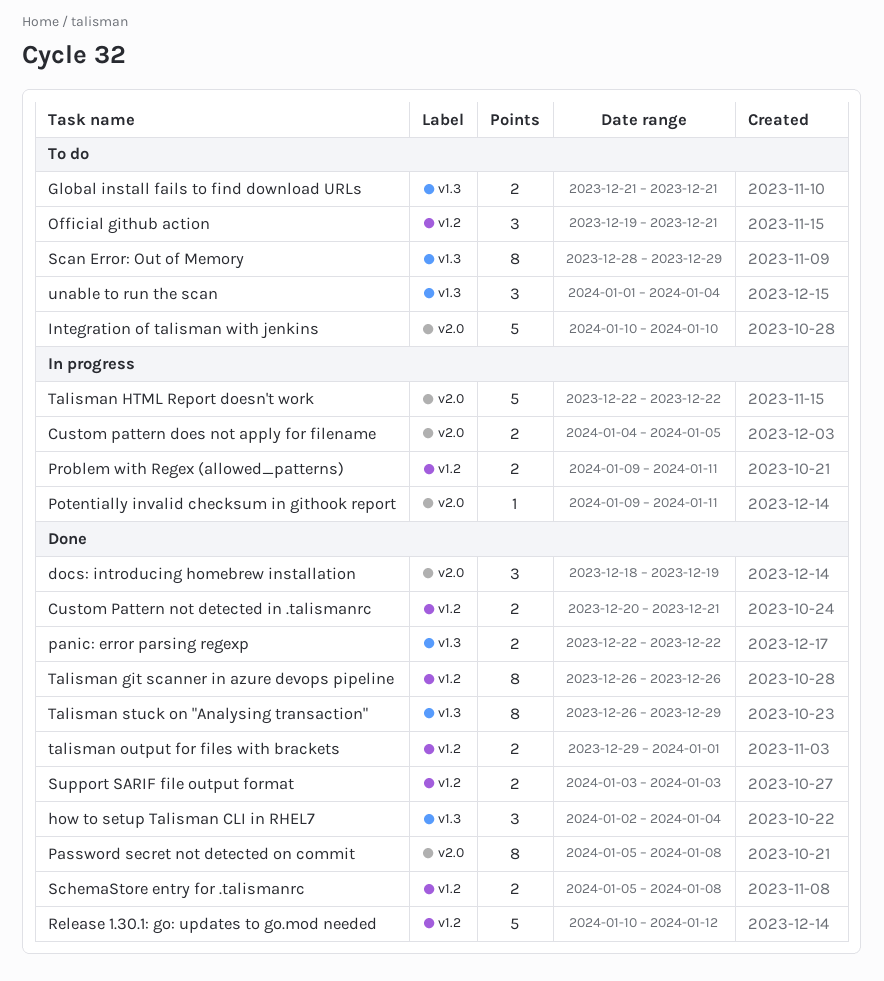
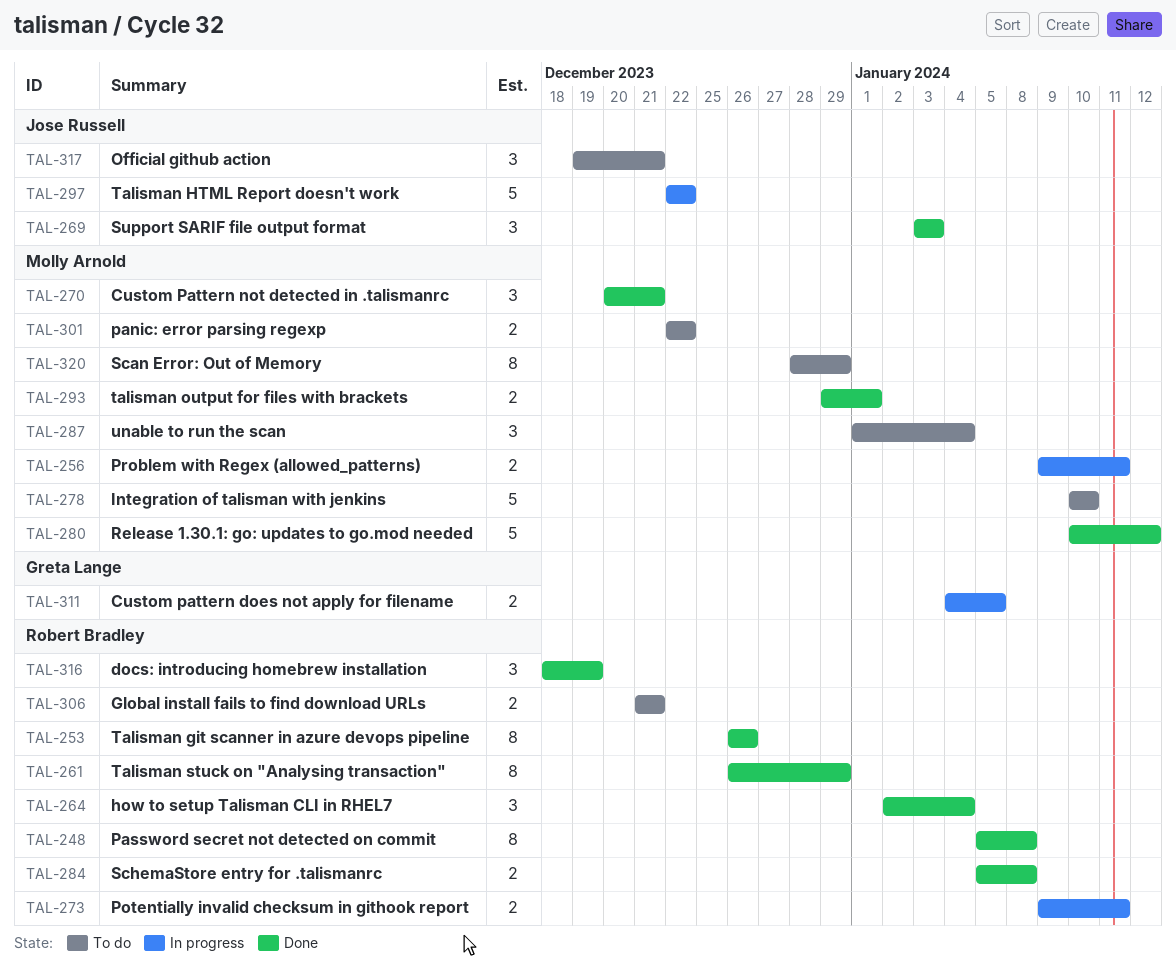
Custom Pattern not detected in .talismanrc, estimate: 2 -> 3
panic: error parsing regexp, status: Done -> To do
Potentially invalid checksum in githook report, estimate: 1 -> 2
Support SARIF file output format, estimate: 2 -> 3

